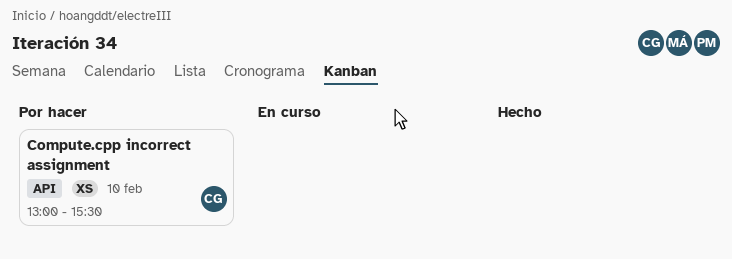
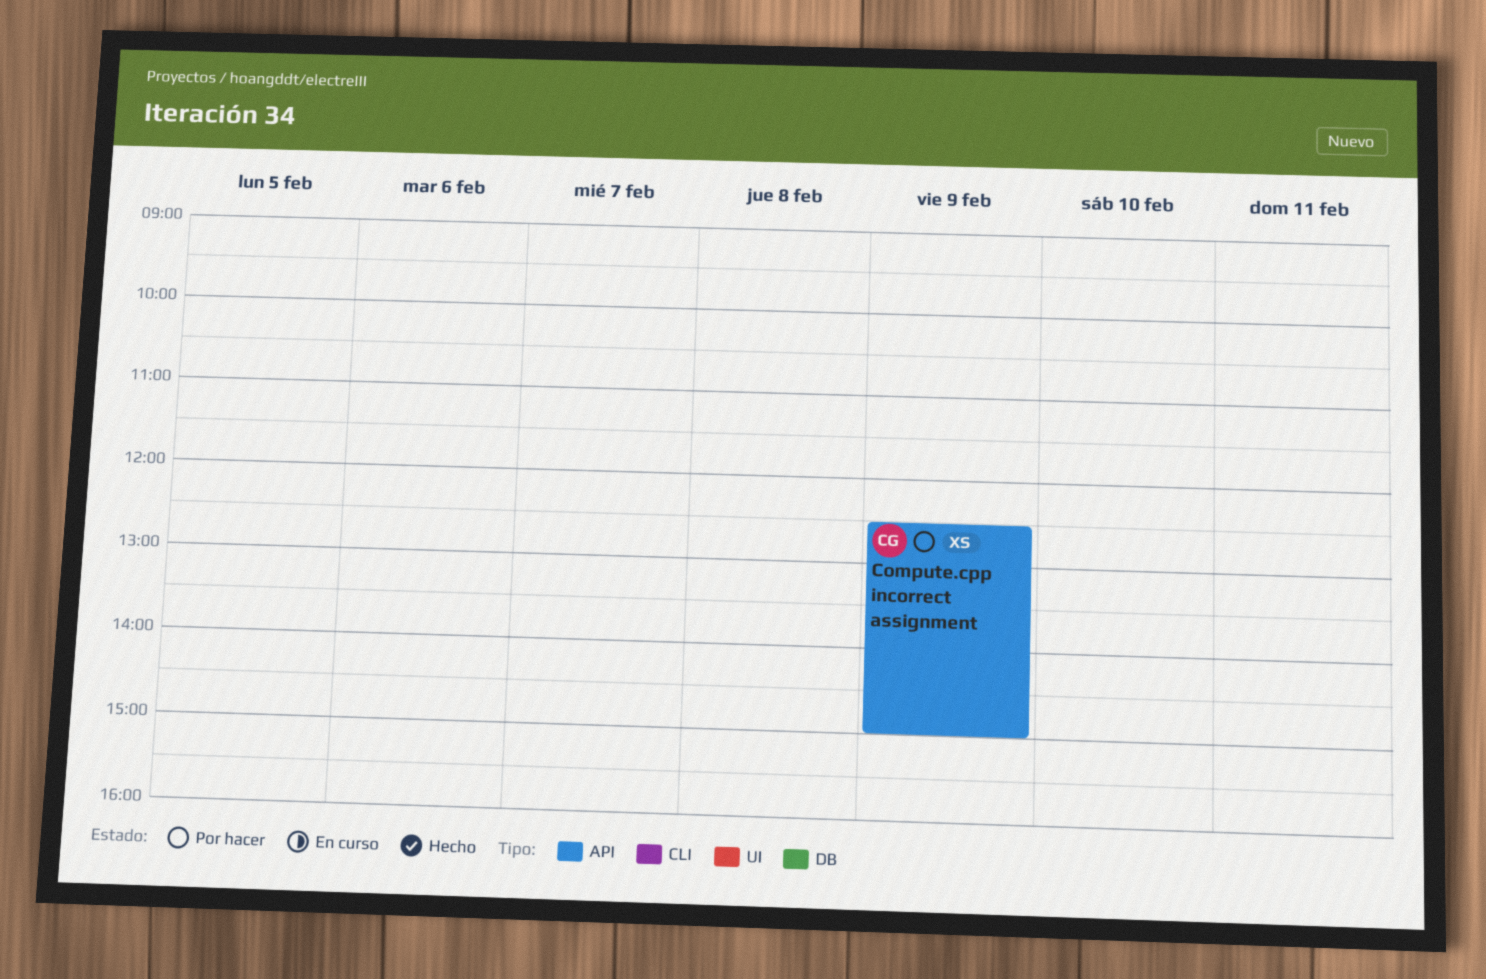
Compute.cpp incorrect assignment, day: Feb 10 -> Feb 9
Compute.cpp incorrect assignment, begins: 13:00 -> 12:30
Compute.cpp incorrect assignment, ends: 15:30 -> 15:00

